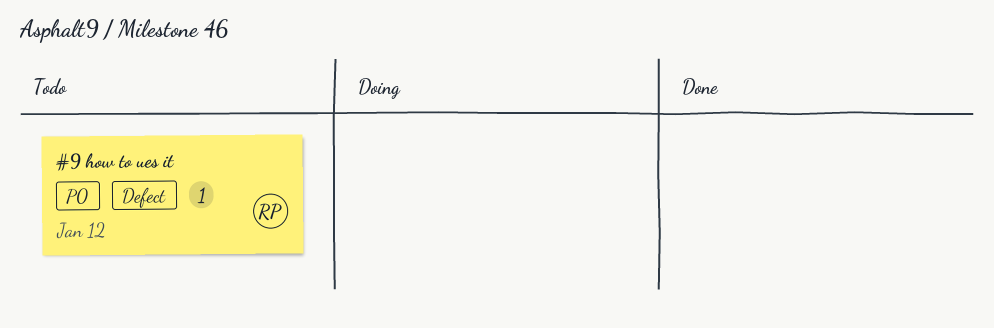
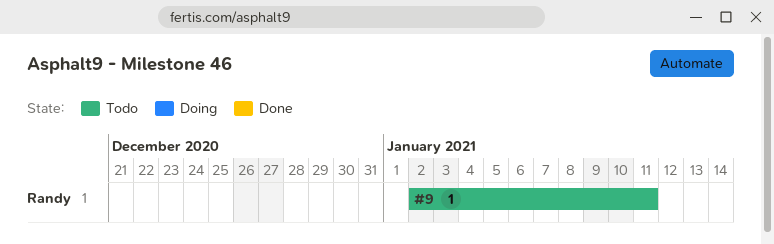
#9, due: Jan 12 -> Jan 11

